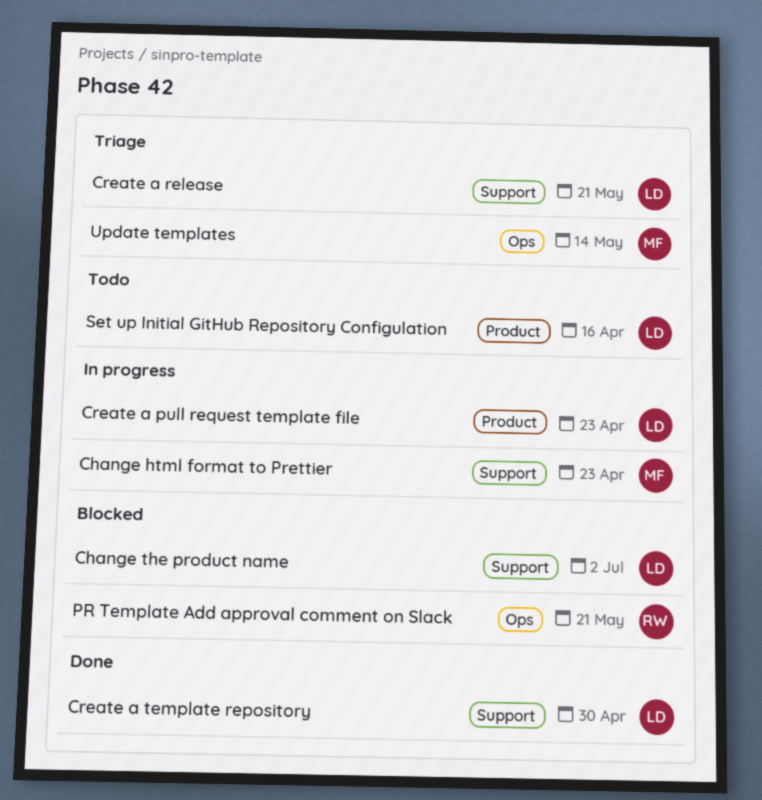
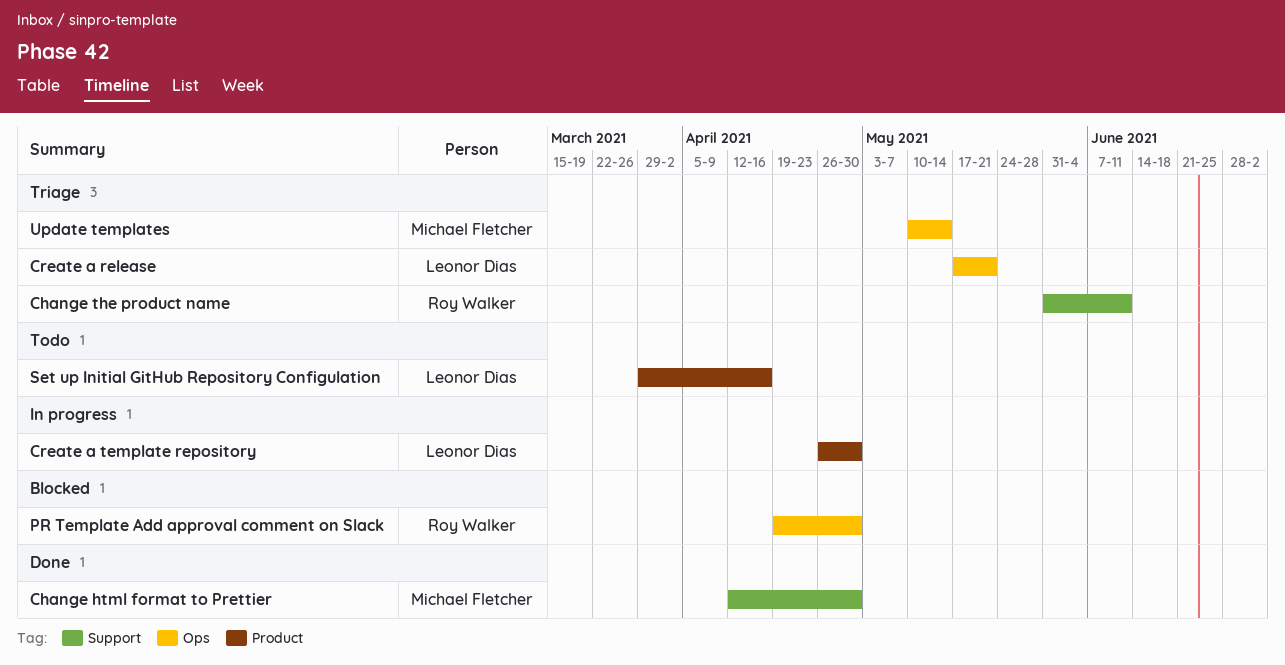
Change html format to Prettier, status: In progress -> Done
Change html format to Prettier, due: Apr 23 -> Apr 30
Change the product name, status: Blocked -> Triage
Change the product name, owner: Leonor Dias -> Roy Walker
Change the product name, due: Jul 2 -> Jun 11
Create a pull request template file: present -> none
Create a release, label: Support -> Ops
Create a template repository, status: Done -> In progress
Create a template repository, label: Support -> Product
PR Template Add approval comment on Slack, due: May 21 -> Apr 30

